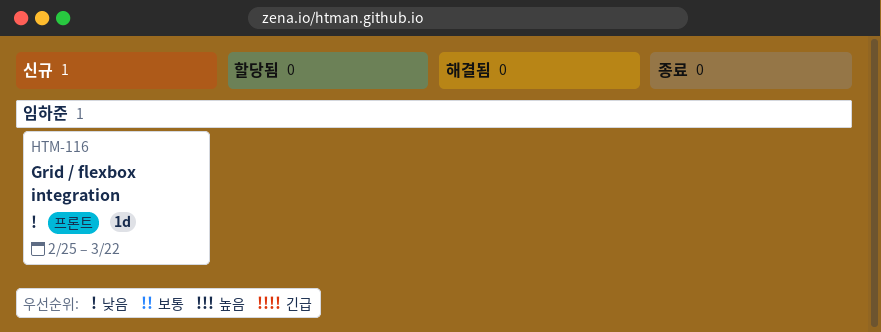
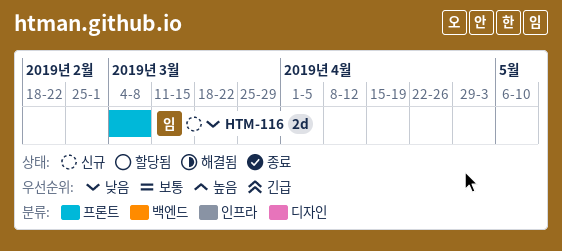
HTM-116, estimate: 1d -> 2d
HTM-116, start: Feb 25 -> Mar 4
HTM-116, due: Mar 22 -> Mar 8

